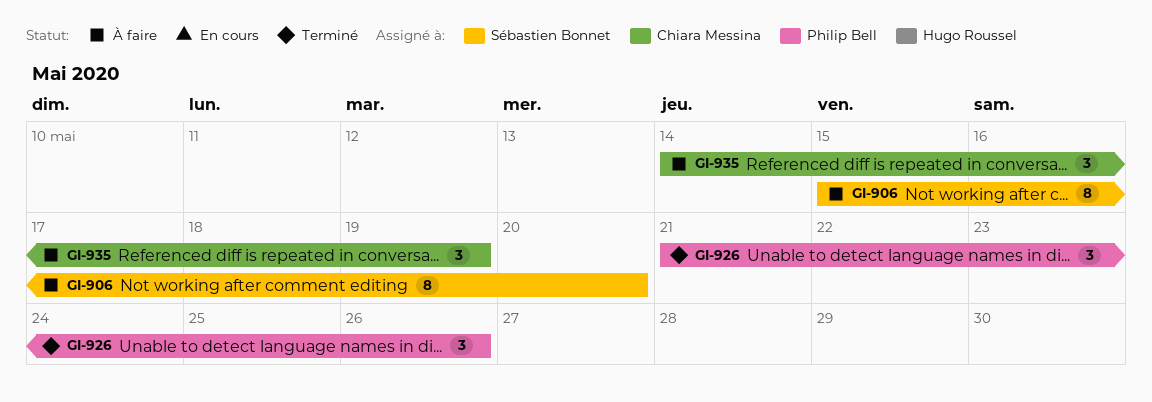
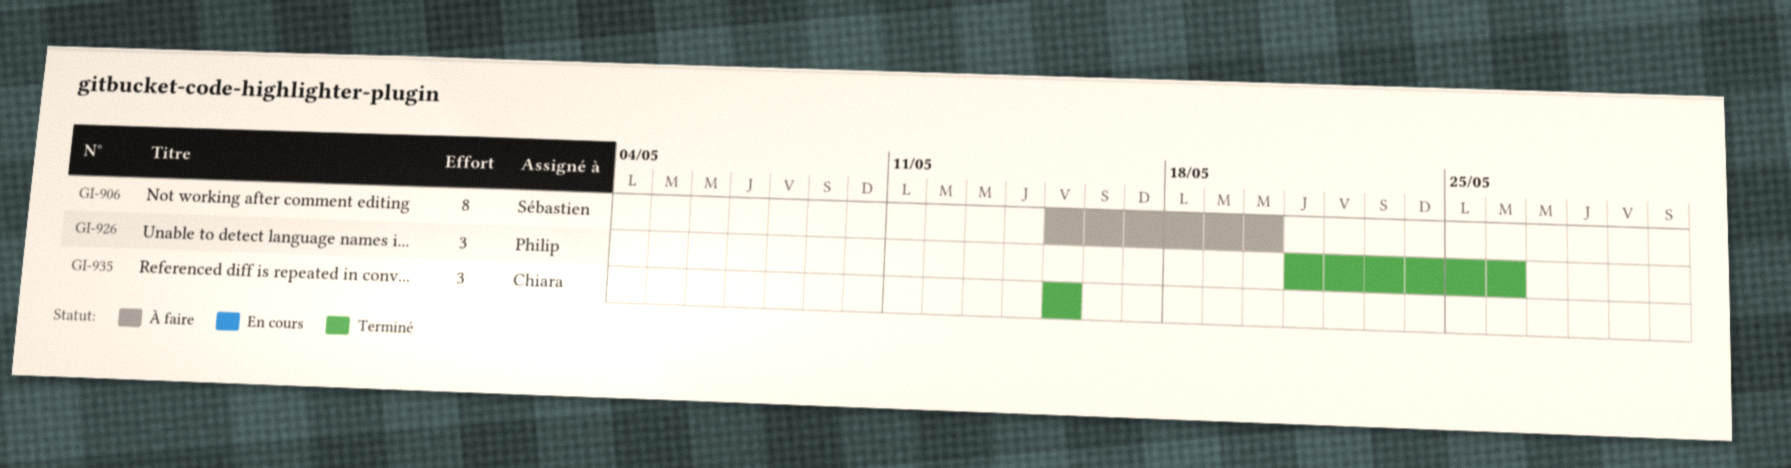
GI-935, status: À faire -> Terminé
GI-935, start: May 14 -> May 15
GI-935, due: May 19 -> May 15

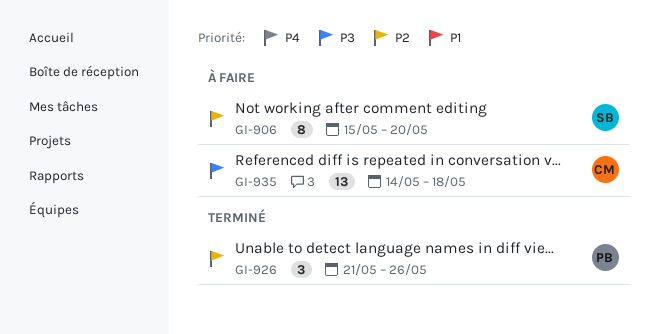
GI-935, status: Terminé -> À faire
GI-935, estimate: 3 -> 13
GI-935, start: May 15 -> May 14
GI-935, due: May 15 -> May 18

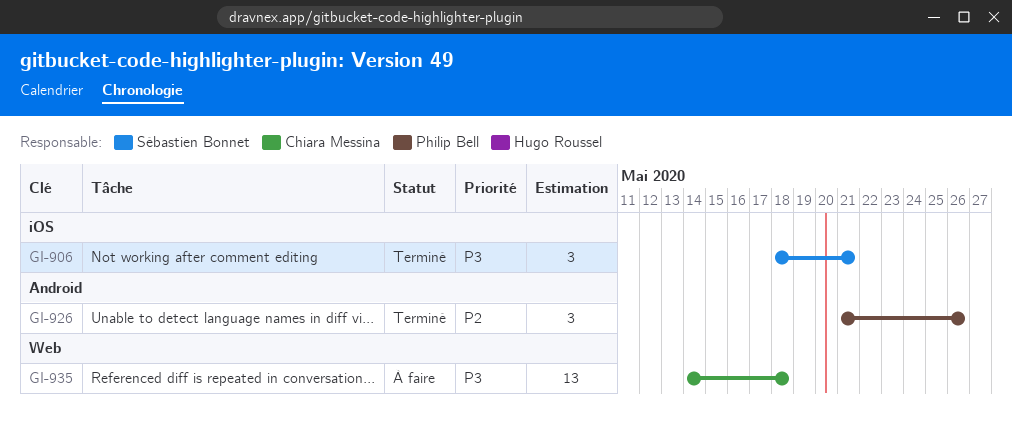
GI-906, status: À faire -> Terminé
GI-906, priority: P2 -> P3
GI-906, estimate: 8 -> 3
GI-906, start: May 15 -> May 18
GI-906, due: May 20 -> May 21

